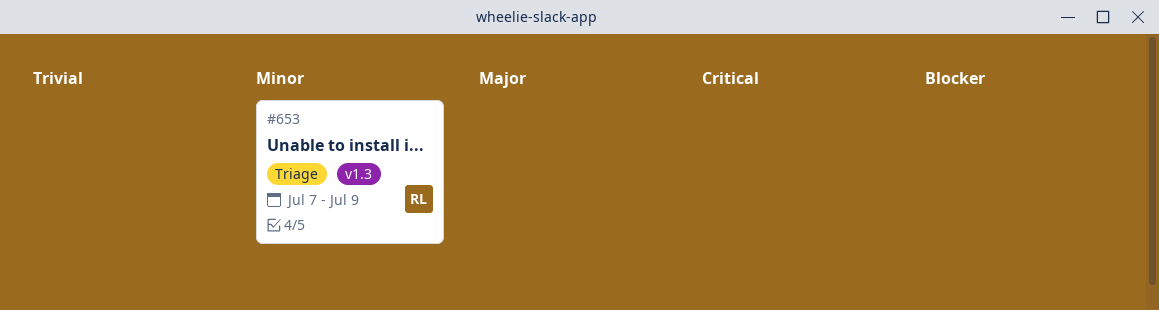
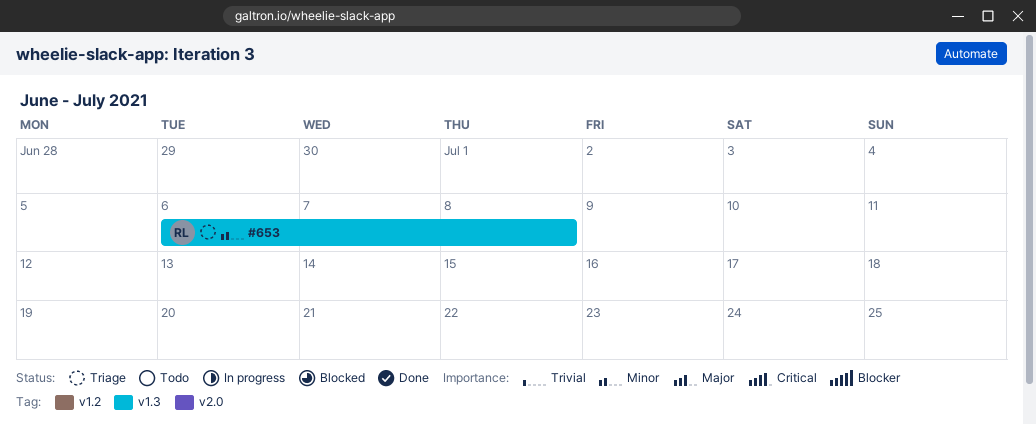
#653, start: Jul 7 -> Jul 6
#653, due: Jul 9 -> Jul 8

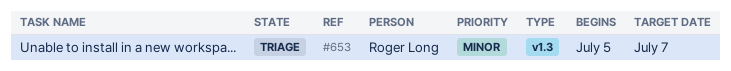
#653, start: Jul 6 -> Jul 5
#653, due: Jul 8 -> Jul 7

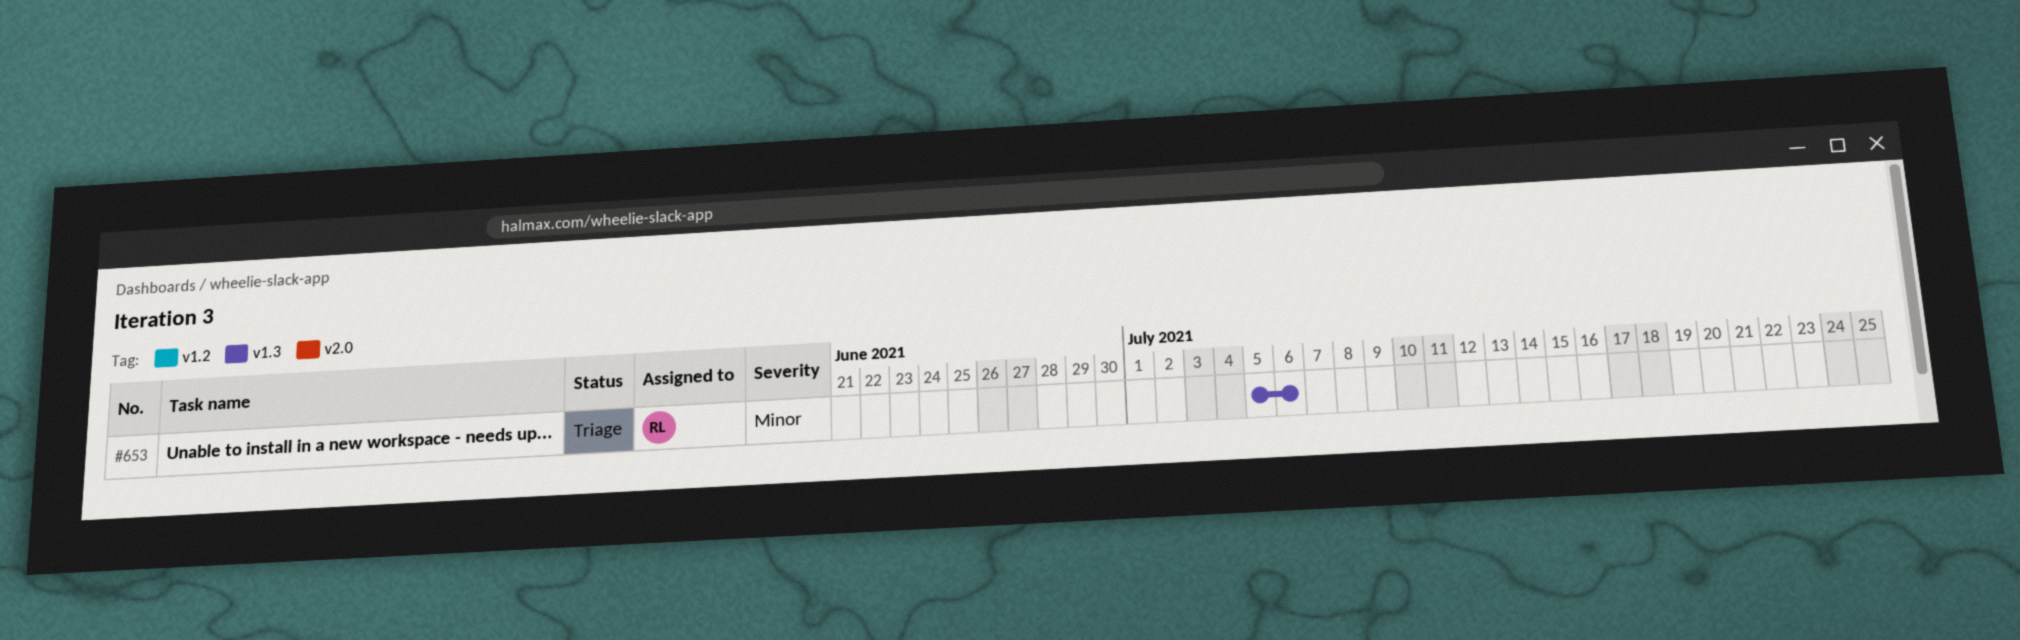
#653, due: Jul 7 -> Jul 6

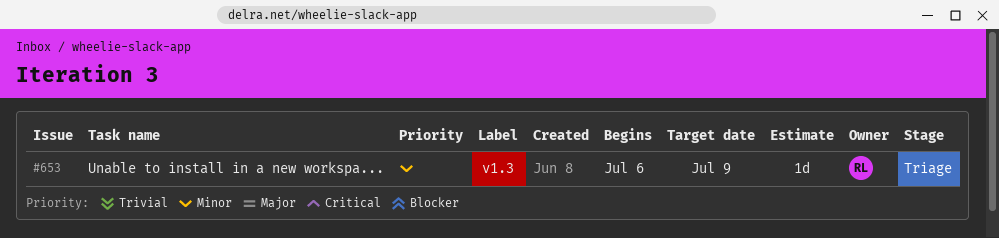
#653, start: Jul 5 -> Jul 6
#653, due: Jul 6 -> Jul 9

